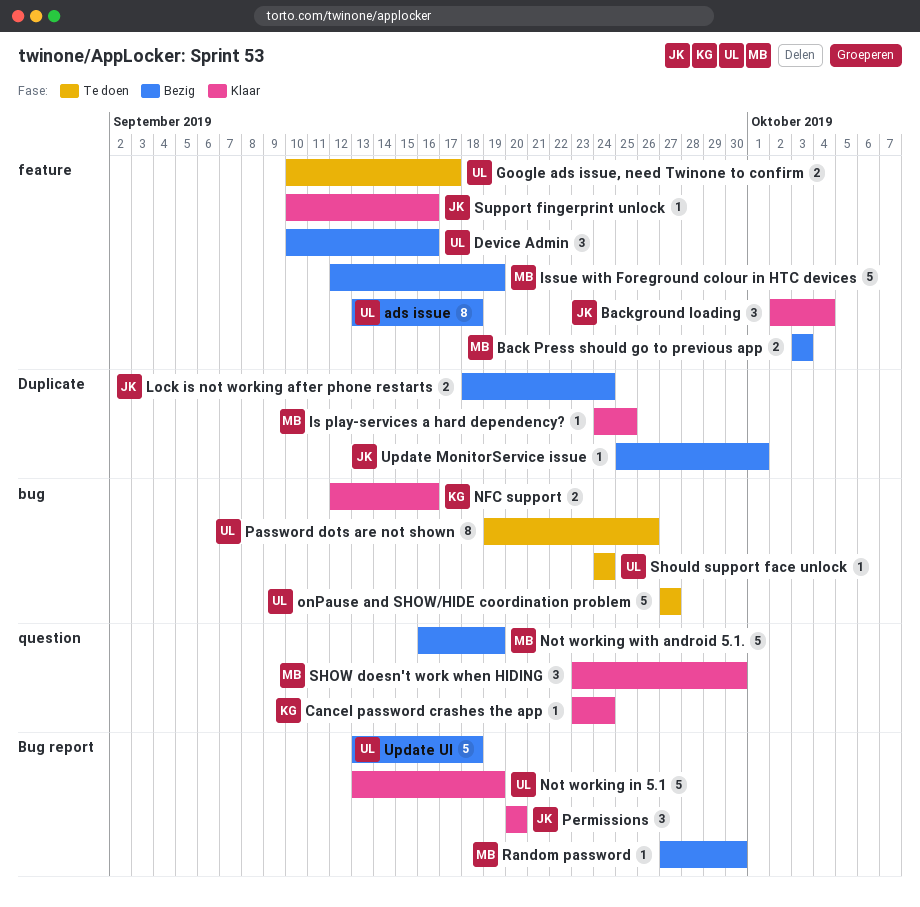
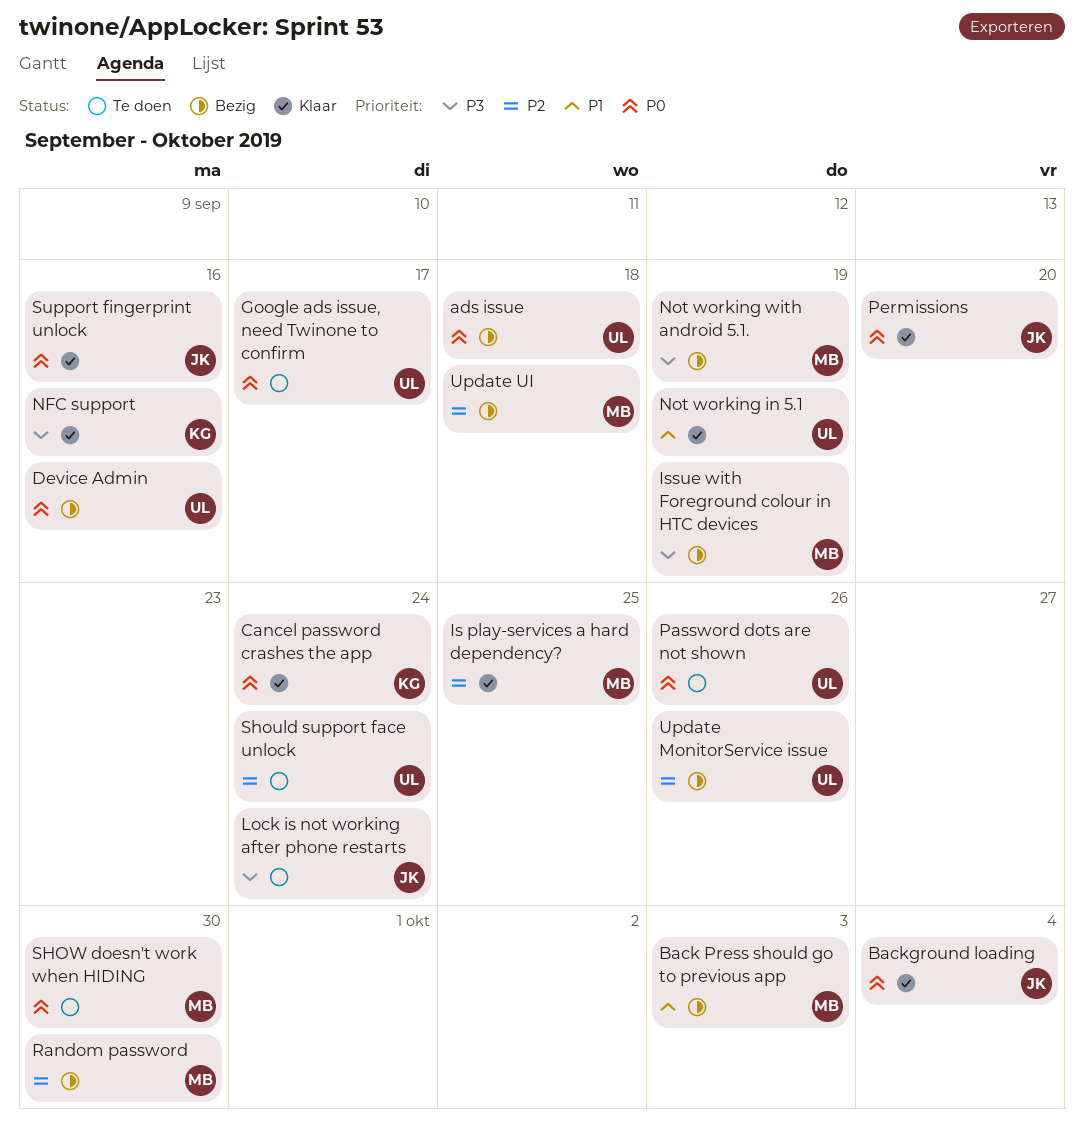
Lock is not working after phone restarts, status: Bezig -> Te doen
onPause and SHOW/HIDE coordination problem: present -> none
SHOW doesn't work when HIDING, status: Klaar -> Te doen
Update MonitorService issue, owner: JK -> UL
Update MonitorService issue, due: Oct 1 -> Sep 26
Update UI, owner: UL -> MB

